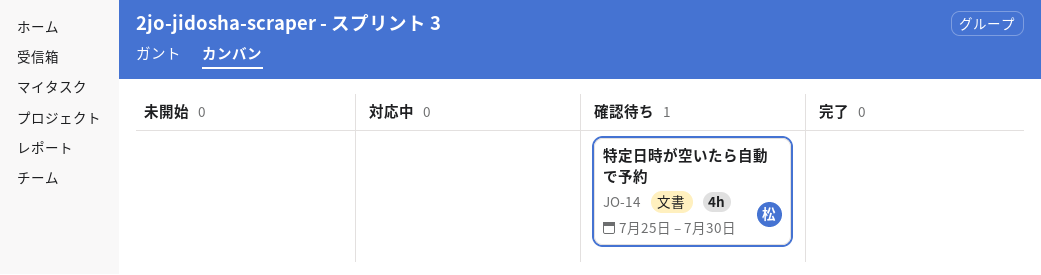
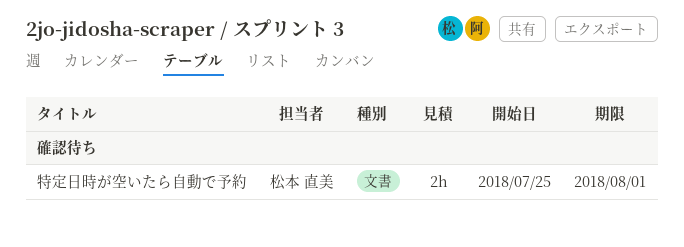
特定日時が空いたら自動で予約, estimate: 4h -> 2h
特定日時が空いたら自動で予約, due: Jul 30 -> Aug 1

